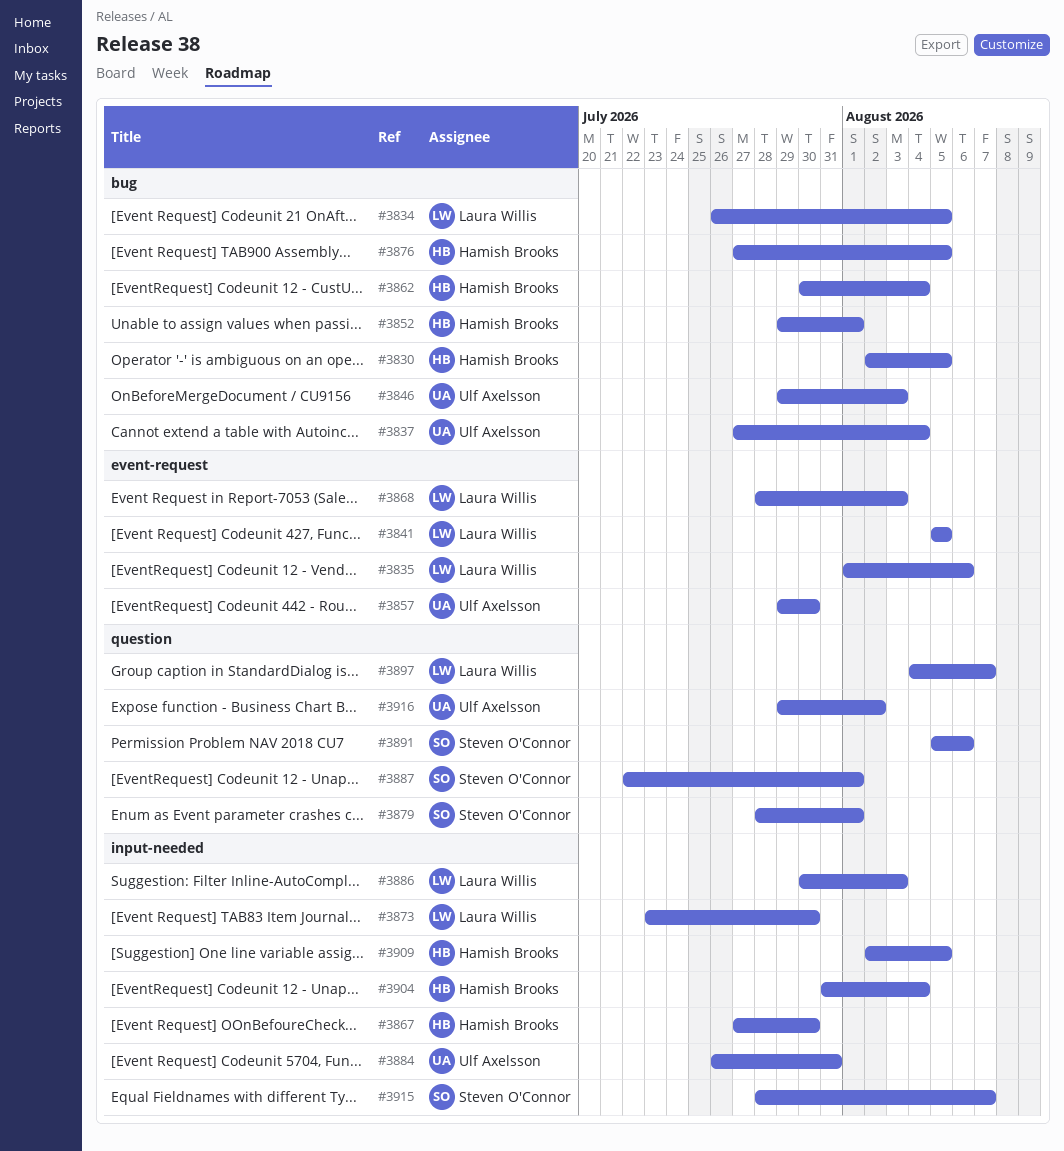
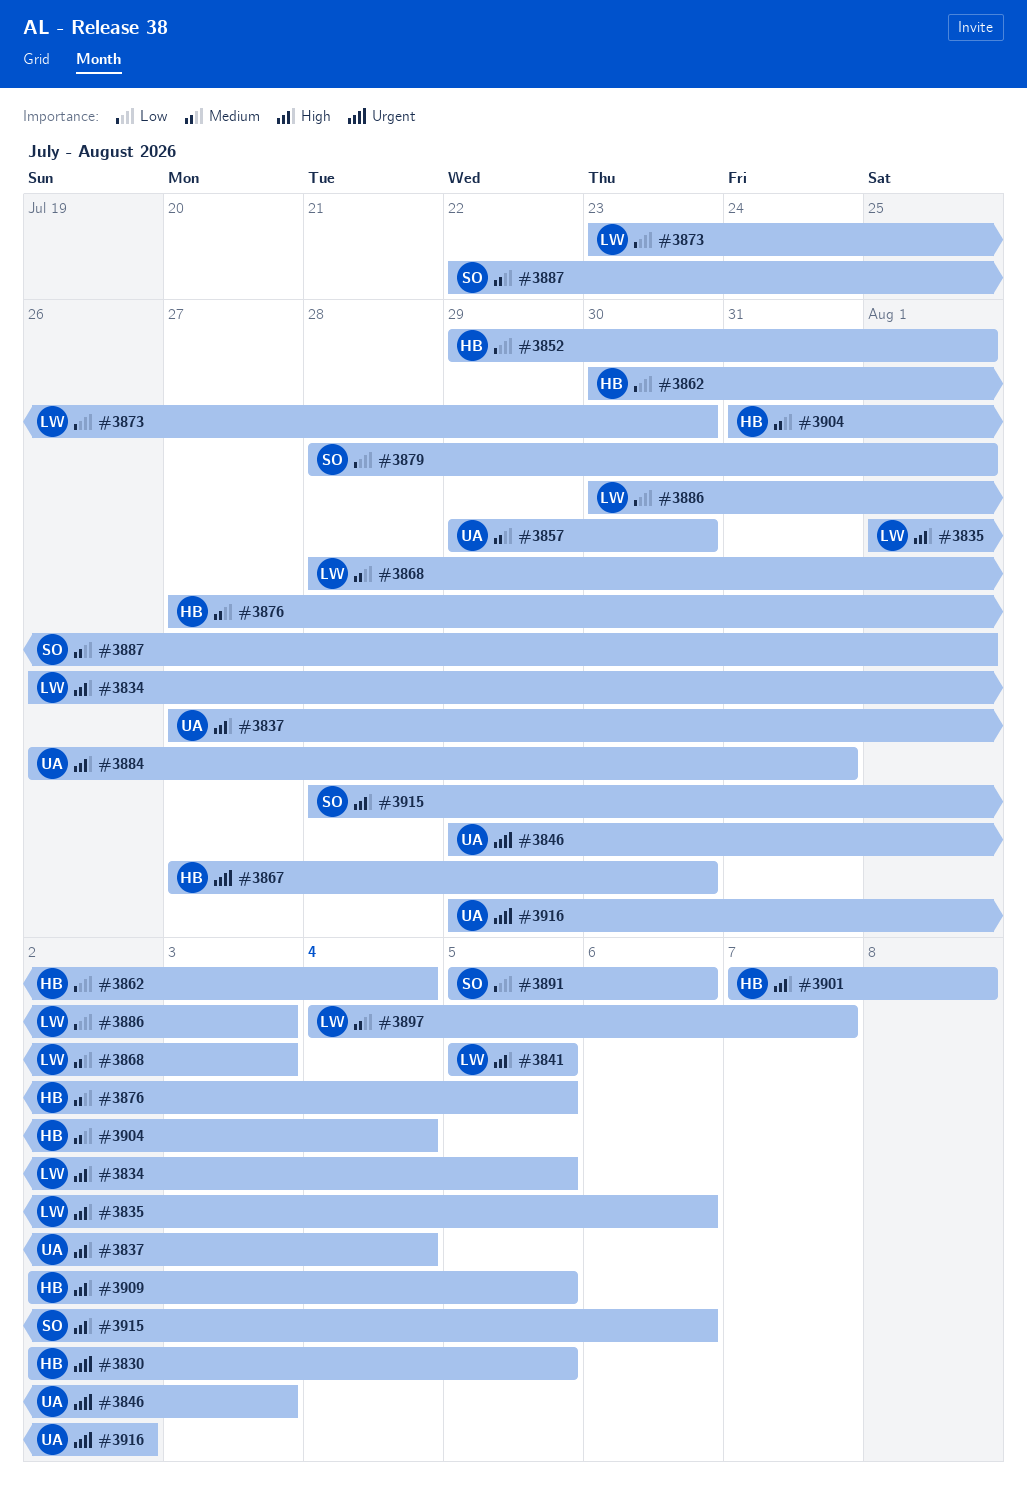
#3901: none -> present
#3915, due: Aug 7 -> Aug 6

